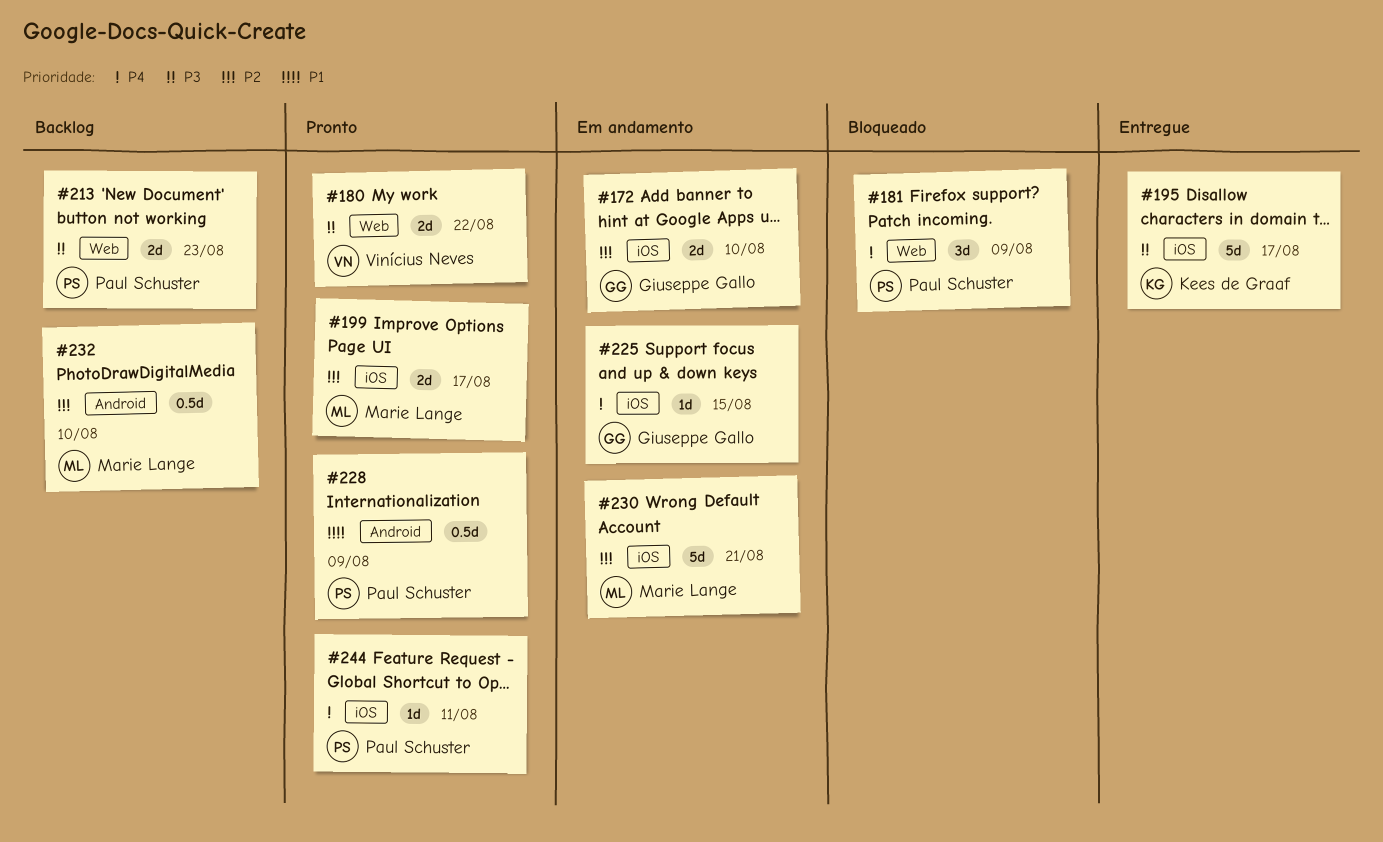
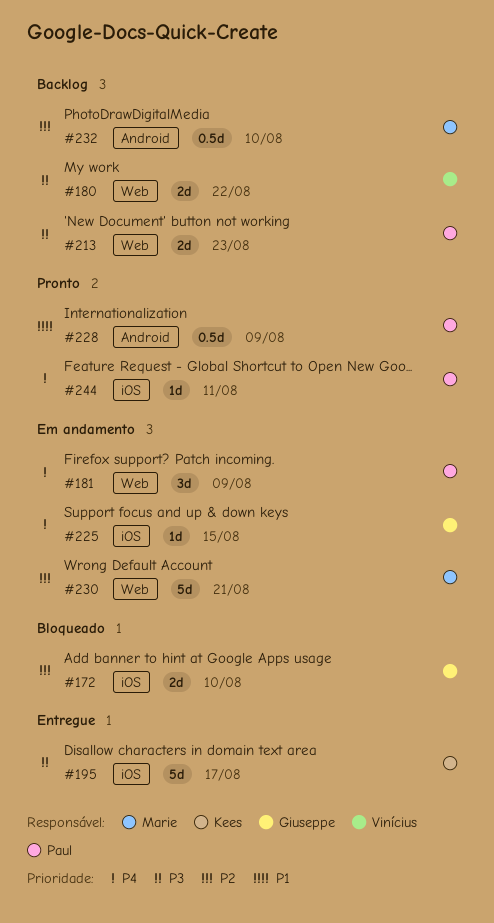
#172, status: Em andamento -> Bloqueado
#180, status: Pronto -> Backlog
#181, status: Bloqueado -> Em andamento
#199: present -> none
#230, label: iOS -> Web

